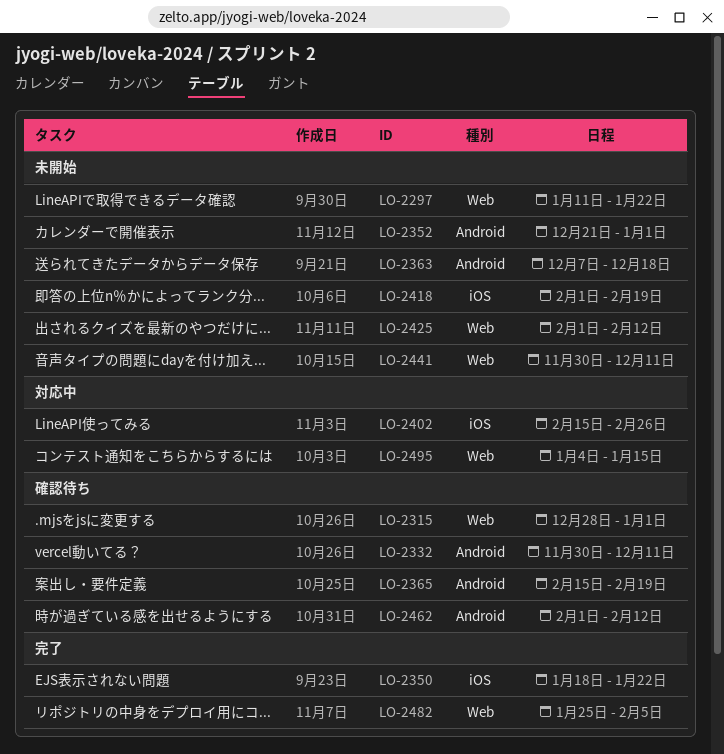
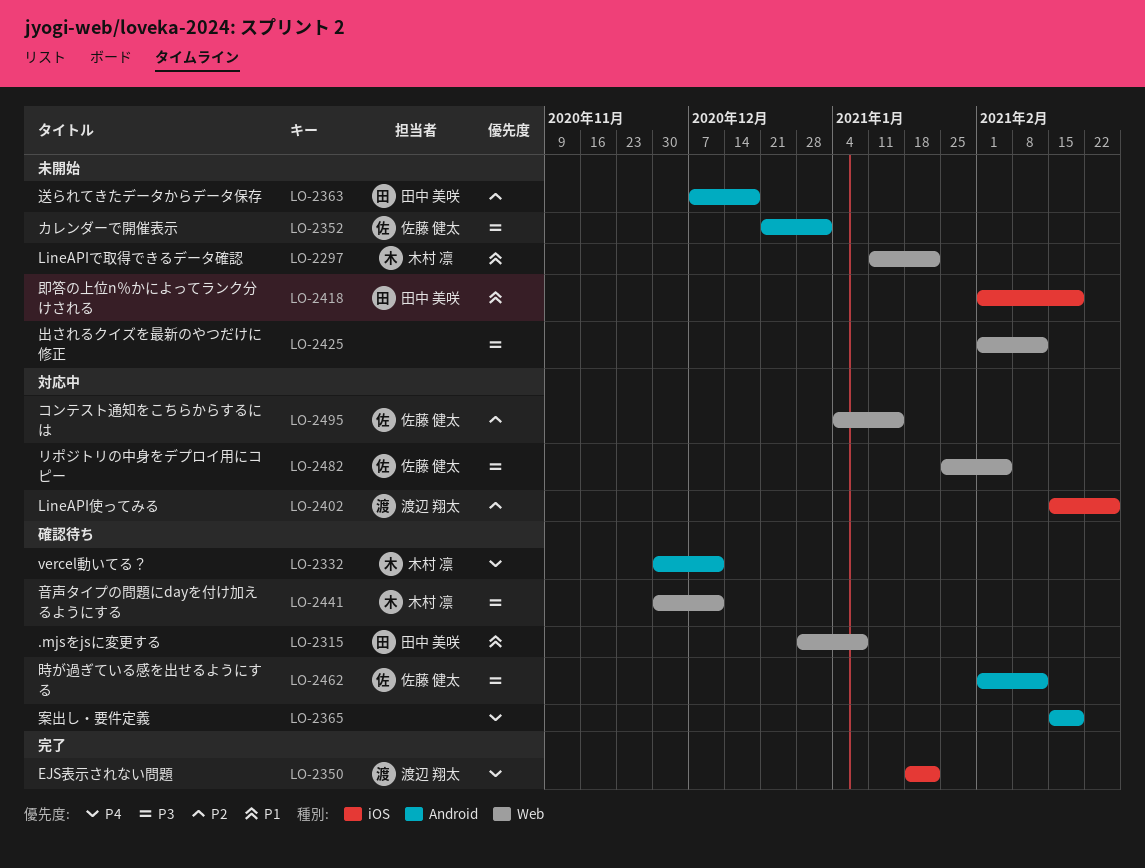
LO-2315, due: Jan 1 -> Jan 8
LO-2441, status: 未開始 -> 確認待ち
LO-2482, status: 完了 -> 対応中

